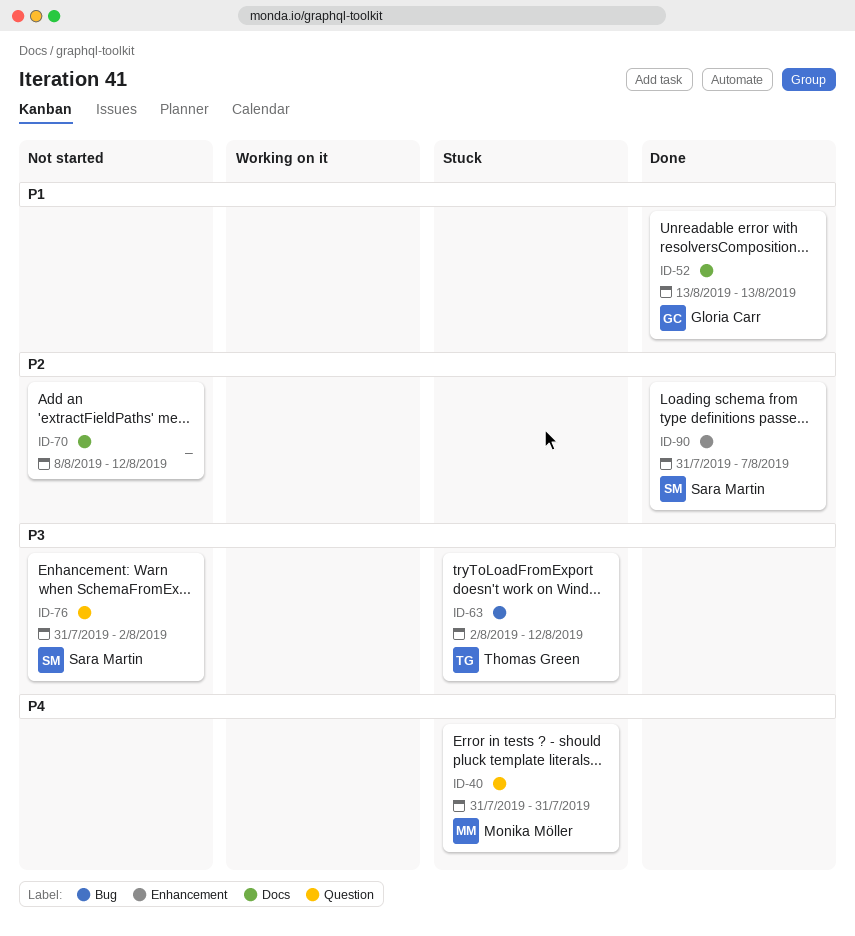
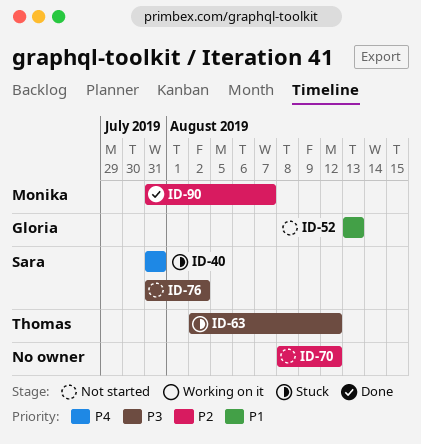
ID-40, owner: Monika Möller -> Sara Martin
ID-52, status: Done -> Not started
ID-90, owner: Sara Martin -> Monika Möller

